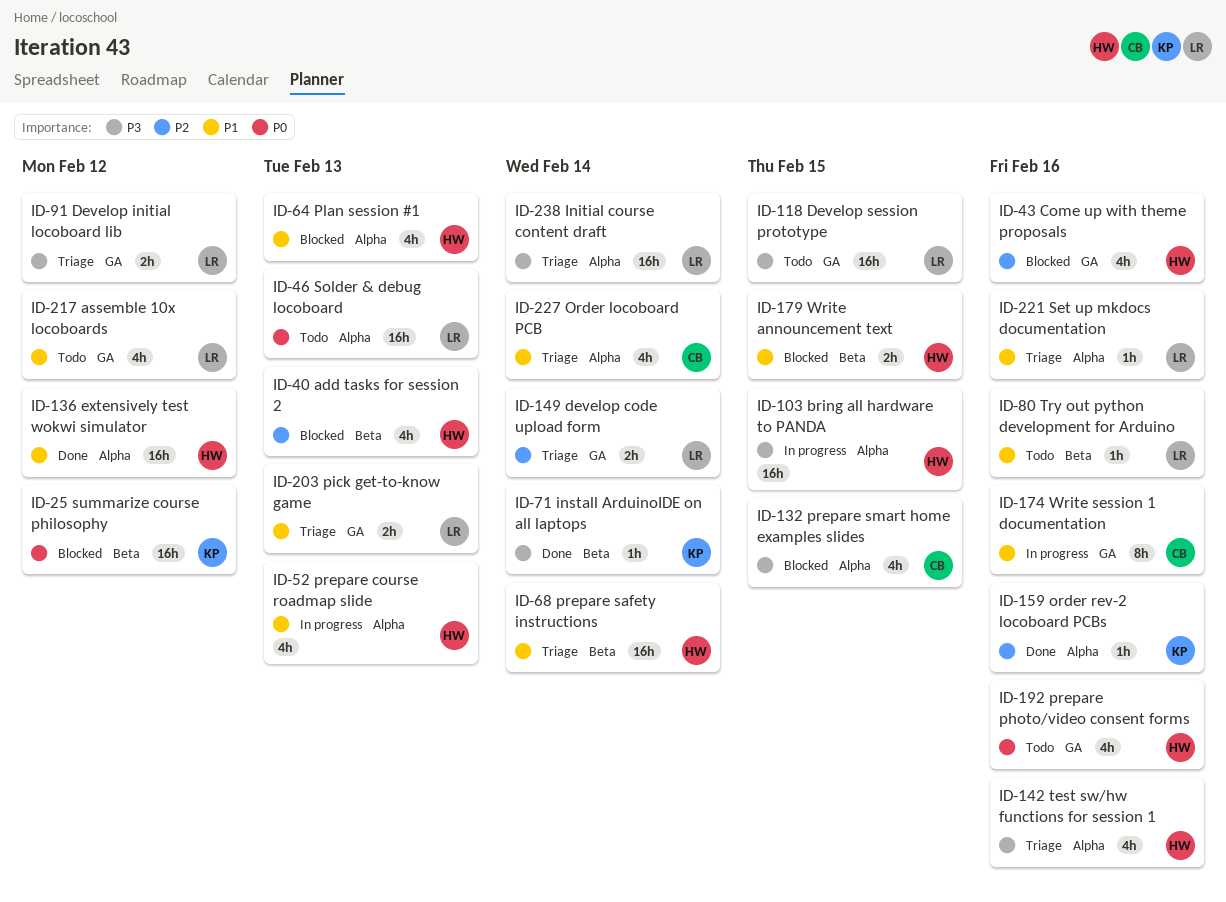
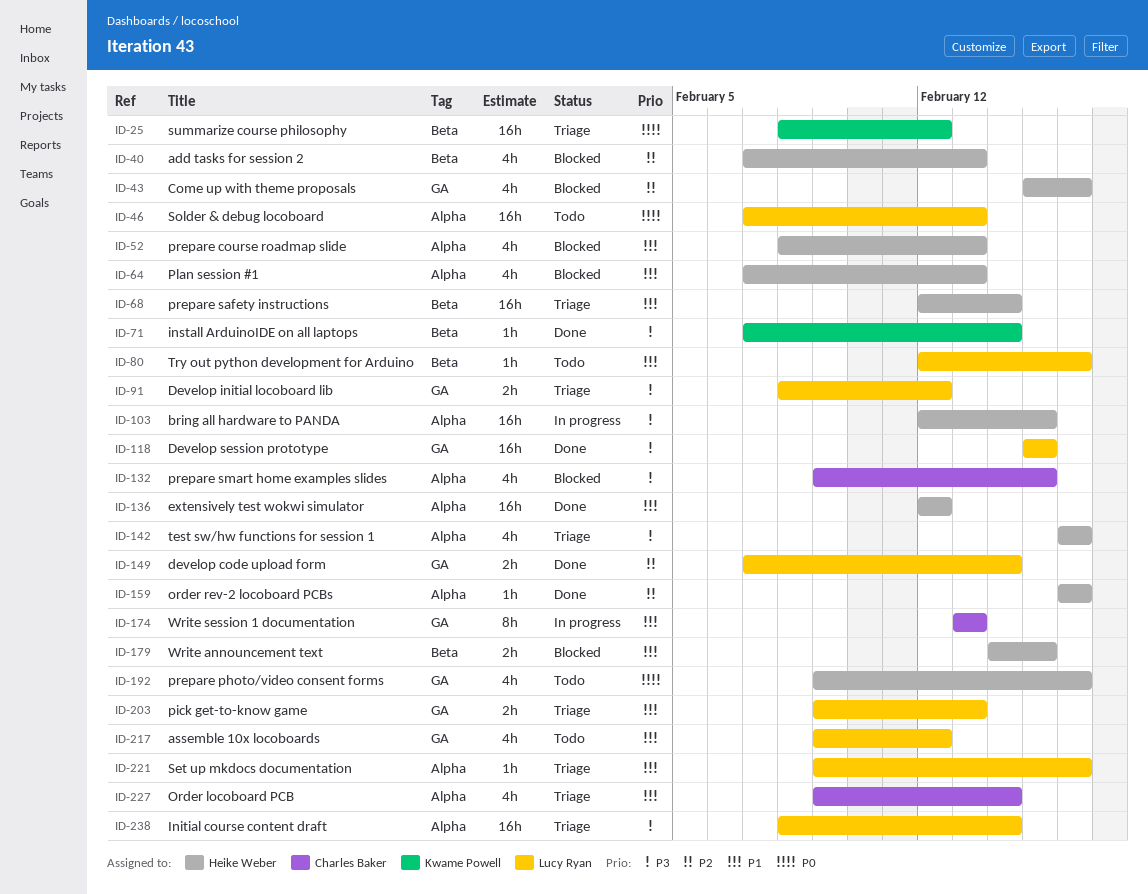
ID-25, status: Blocked -> Triage
ID-52, status: In progress -> Blocked
ID-118, status: Todo -> Done
ID-149, status: Triage -> Done
ID-159, owner: Kwame Powell -> Heike Weber
ID-174, due: Feb 16 -> Feb 13

